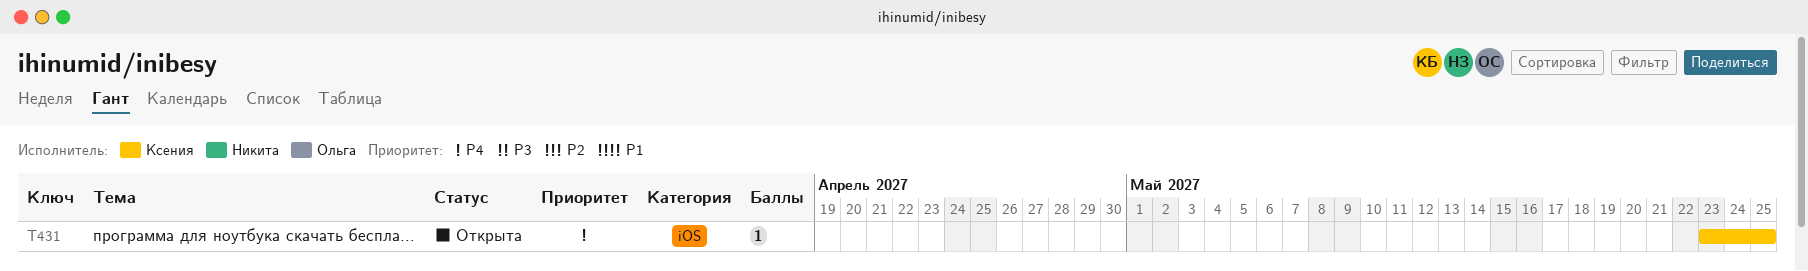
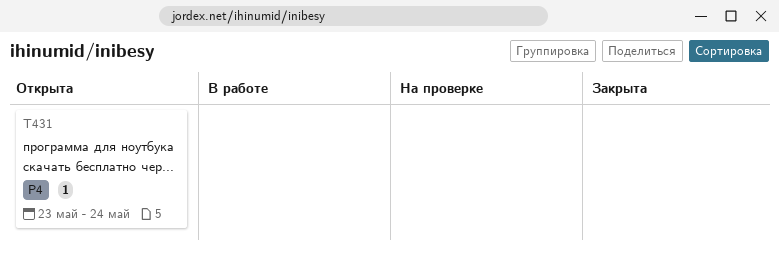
T431, due: May 25 -> May 24

